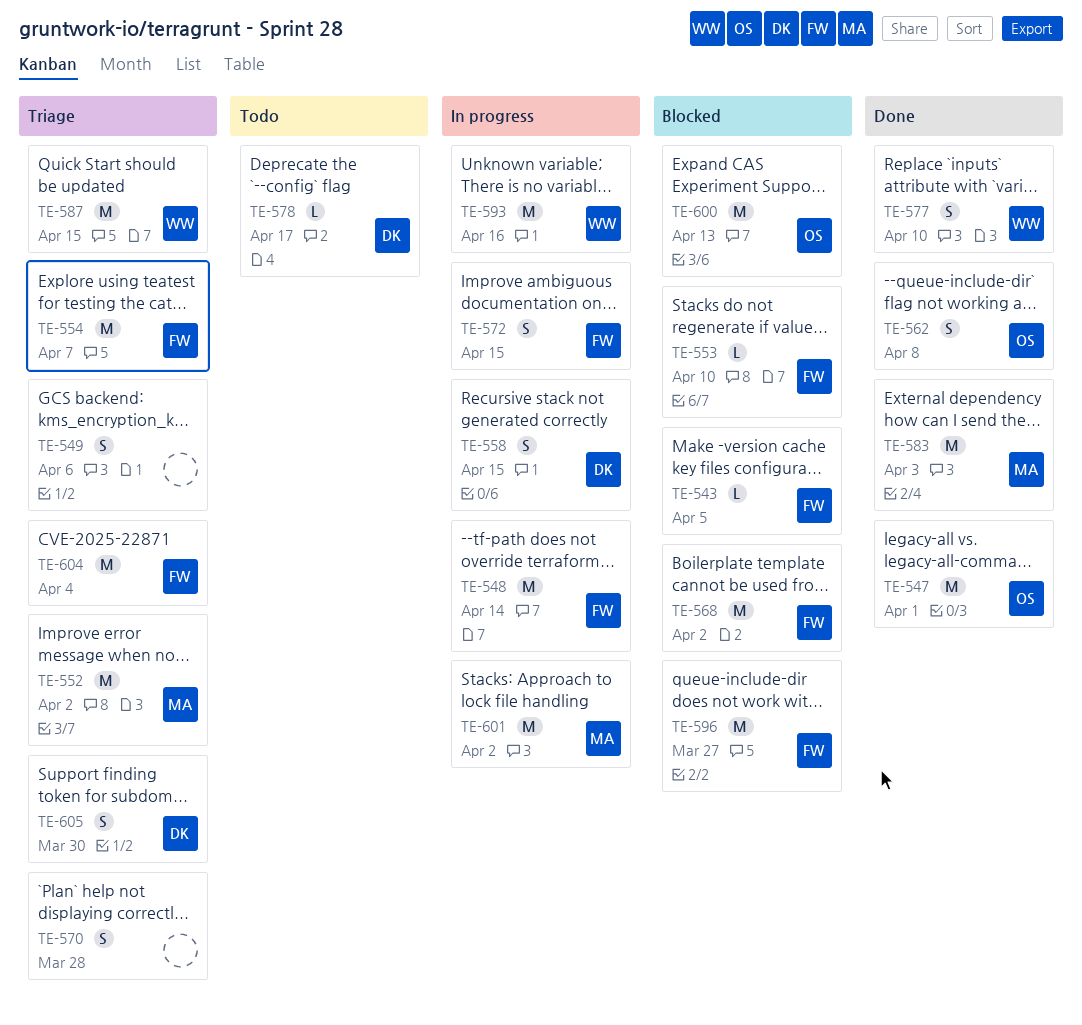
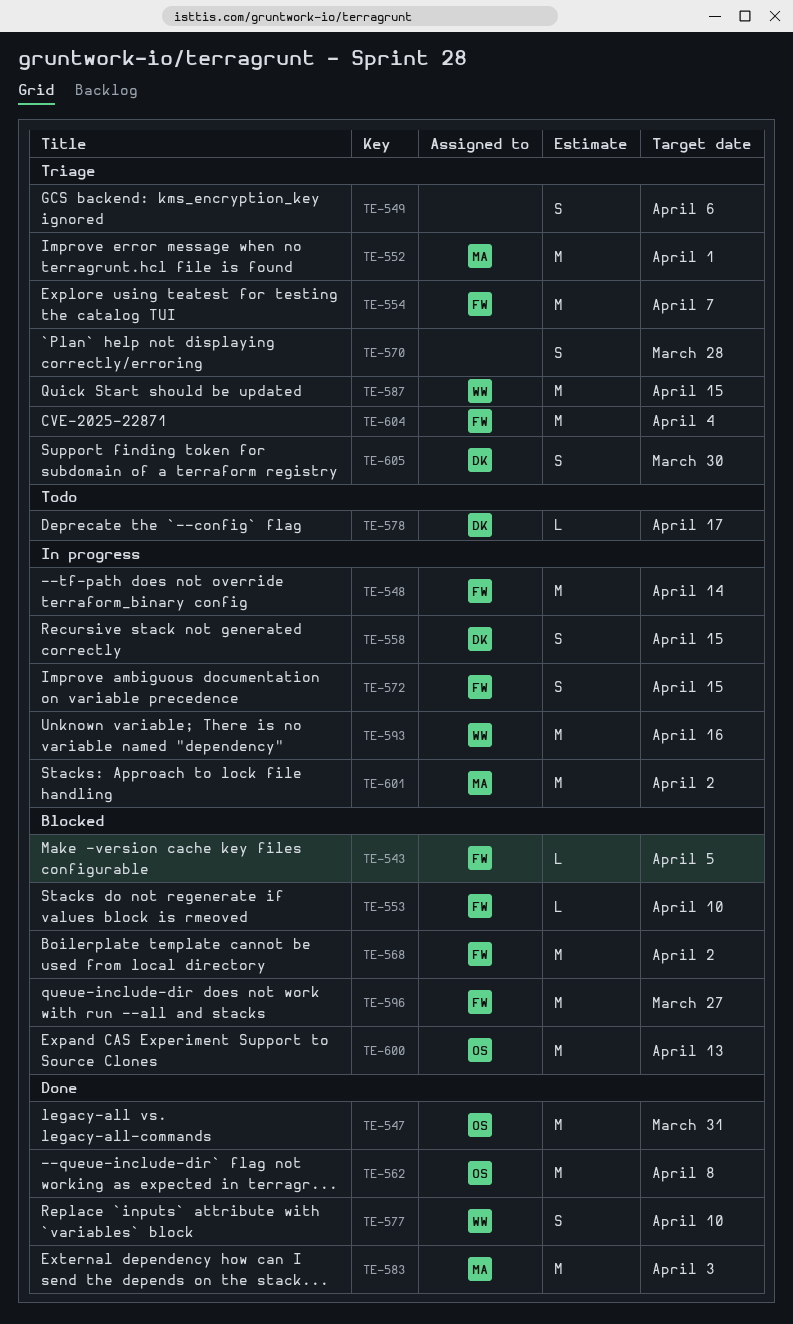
TE-547, due: Apr 1 -> Mar 31
TE-552, due: Apr 2 -> Apr 1
TE-562, estimate: S -> M

